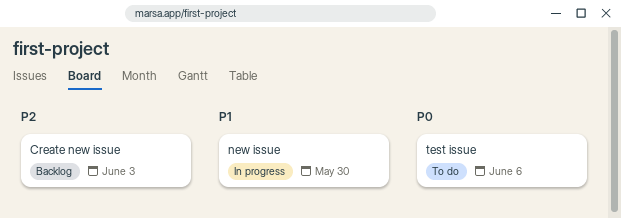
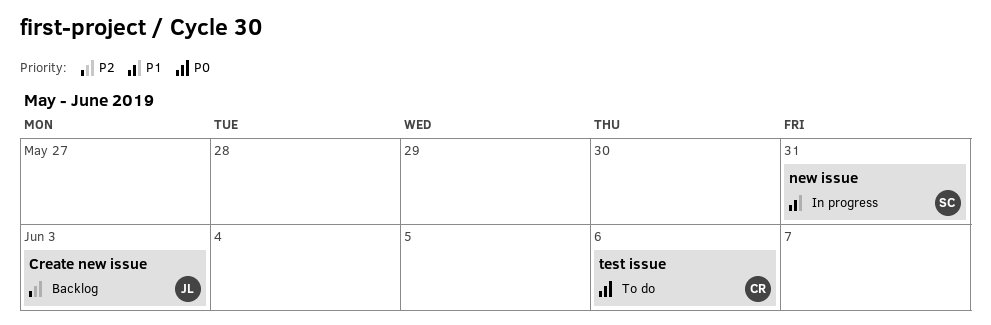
new issue, due: May 30 -> May 31

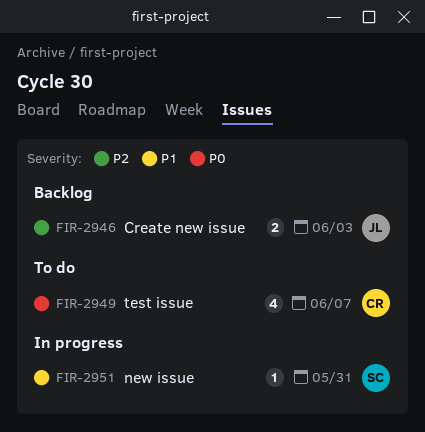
test issue, due: Jun 6 -> Jun 7

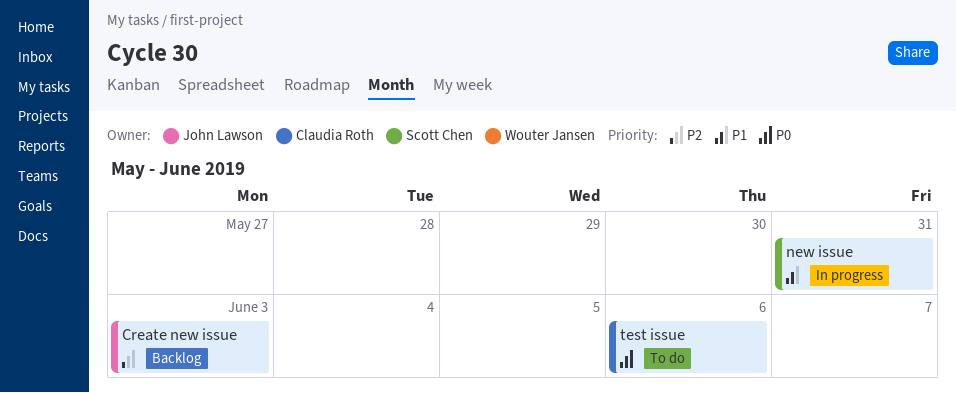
test issue, due: Jun 7 -> Jun 6

